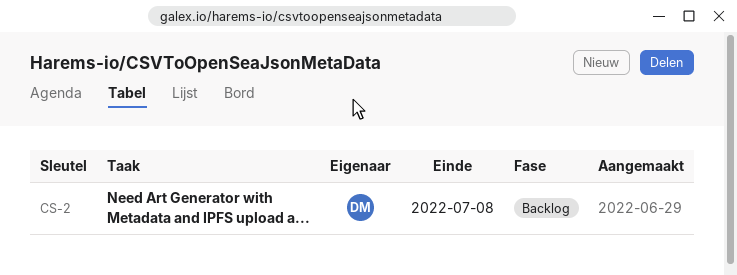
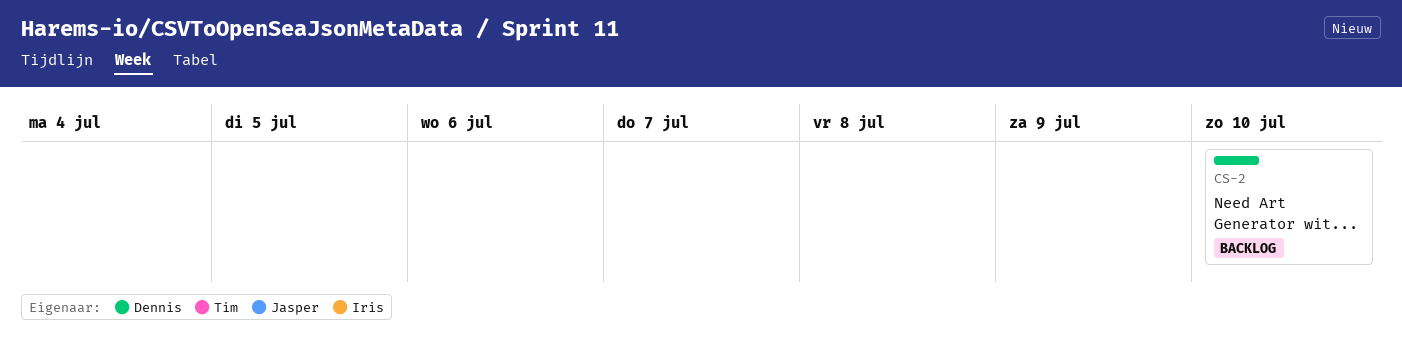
CS-2, due: Jul 8 -> Jul 10

